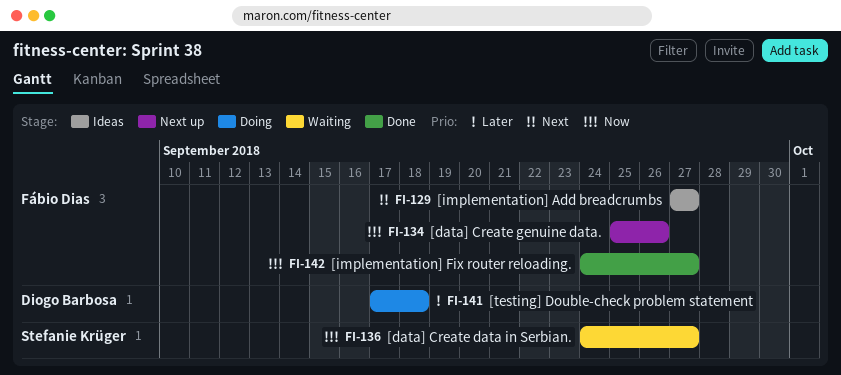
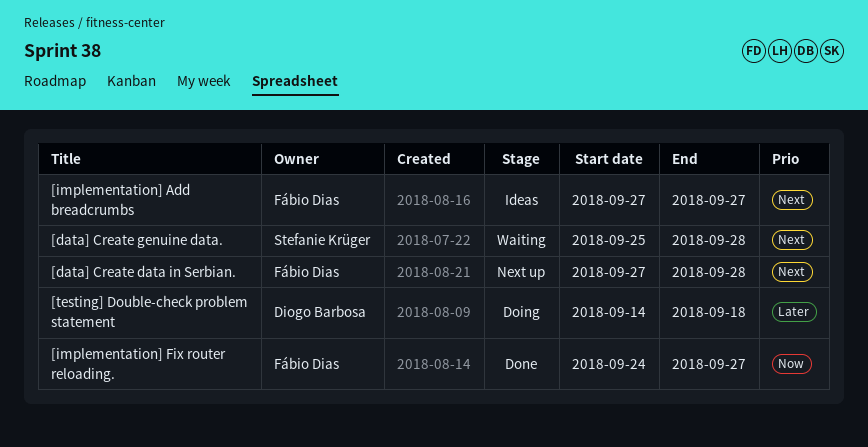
[data] Create data in Serbian., status: Waiting -> Next up
[data] Create data in Serbian., owner: Stefanie Krüger -> Fábio Dias
[data] Create data in Serbian., priority: Now -> Next
[data] Create data in Serbian., start: Sep 24 -> Sep 27
[data] Create data in Serbian., due: Sep 27 -> Sep 28
[data] Create genuine data., status: Next up -> Waiting
[data] Create genuine data., owner: Fábio Dias -> Stefanie Krüger
[data] Create genuine data., priority: Now -> Next
[data] Create genuine data., due: Sep 26 -> Sep 28
[testing] Double-check problem statement, start: Sep 17 -> Sep 14

